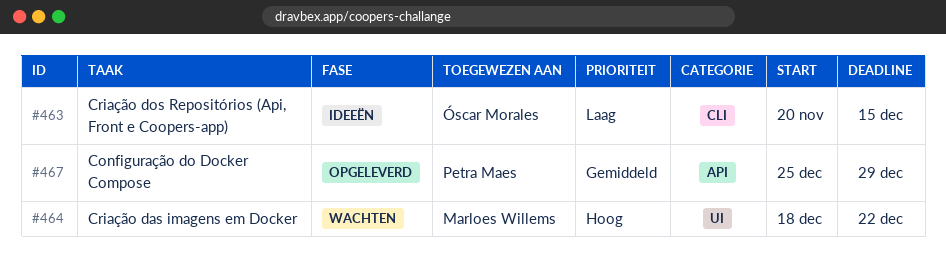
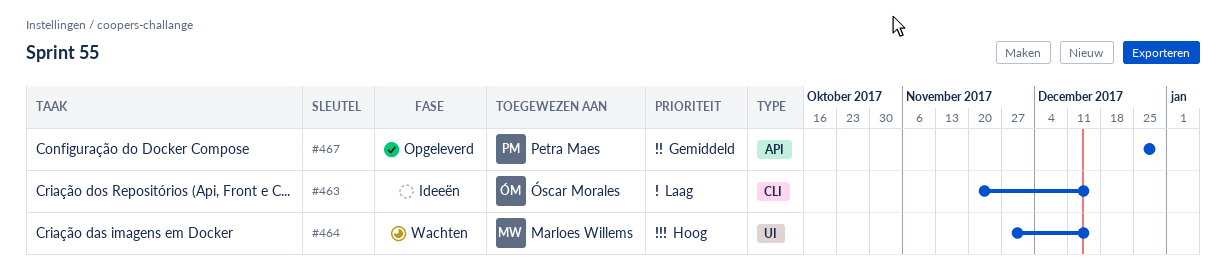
#464, start: Dec 18 -> Nov 27
#464, due: Dec 22 -> Dec 15

